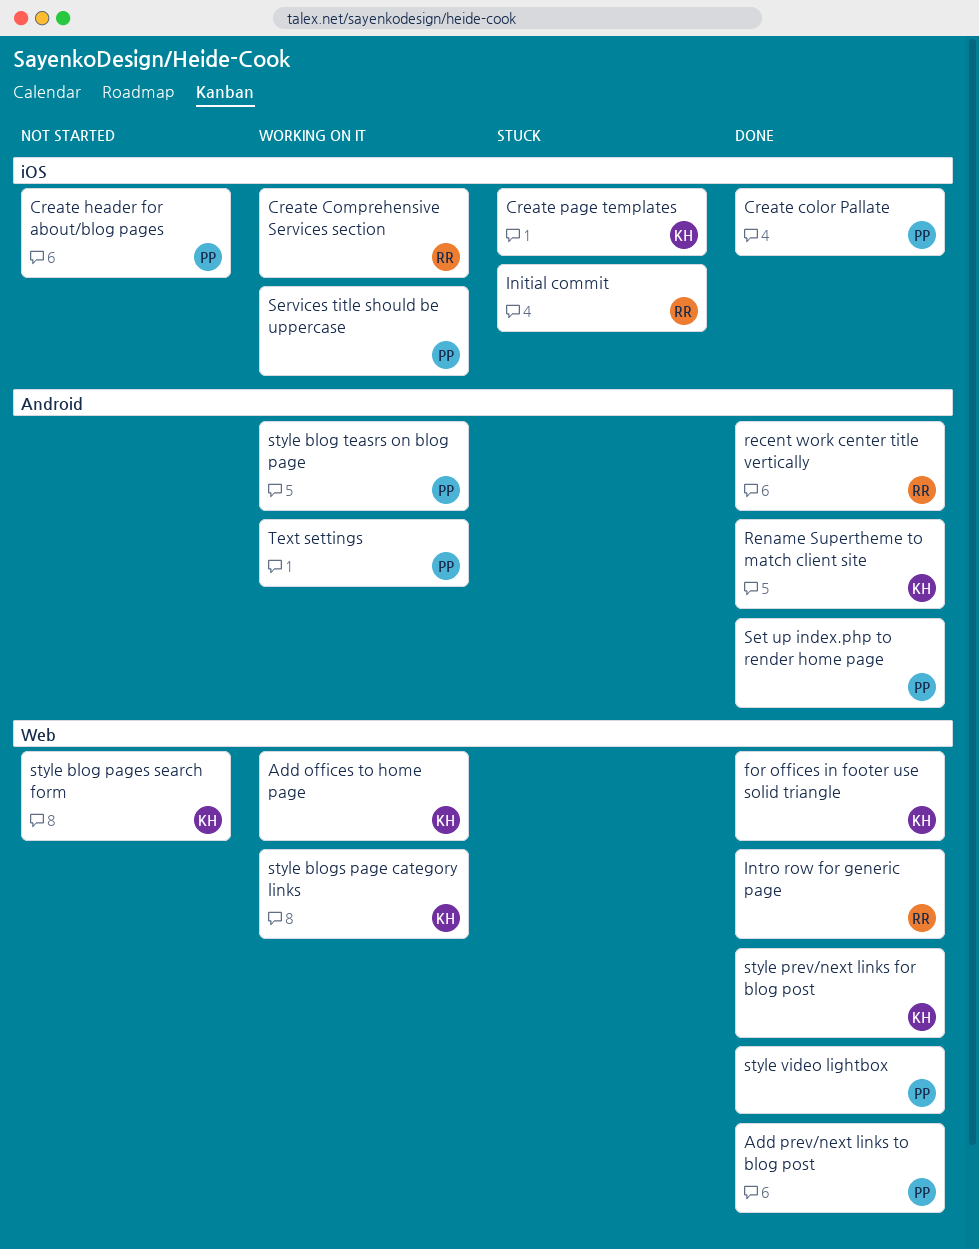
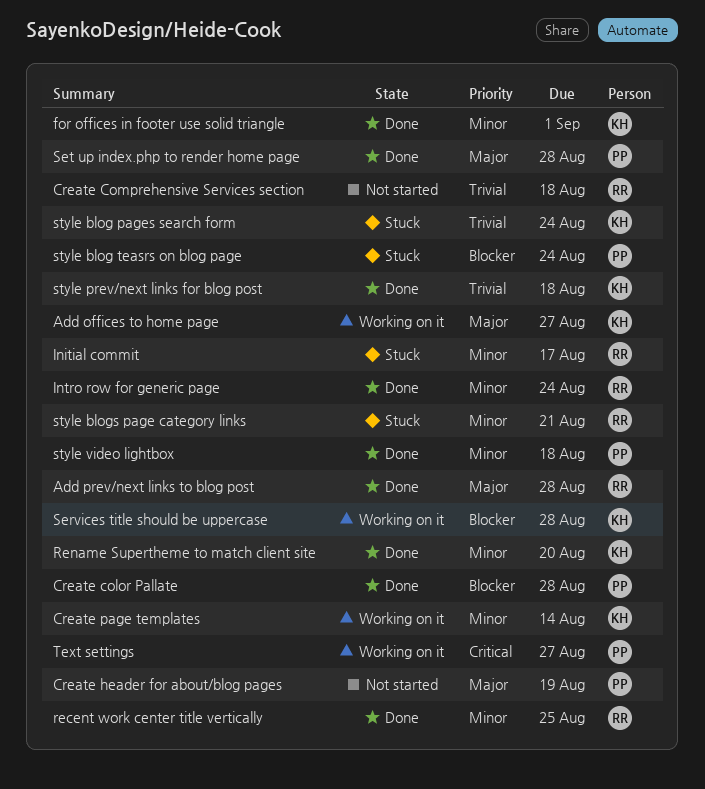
Add prev/next links to blog post, owner: PP -> RR
Create Comprehensive Services section, status: Working on it -> Not started
Create page templates, status: Stuck -> Working on it
Services title should be uppercase, owner: PP -> KH
style blog pages search form, status: Not started -> Stuck
style blog teasrs on blog page, status: Working on it -> Stuck
style blogs page category links, status: Working on it -> Stuck
style blogs page category links, owner: KH -> RR

